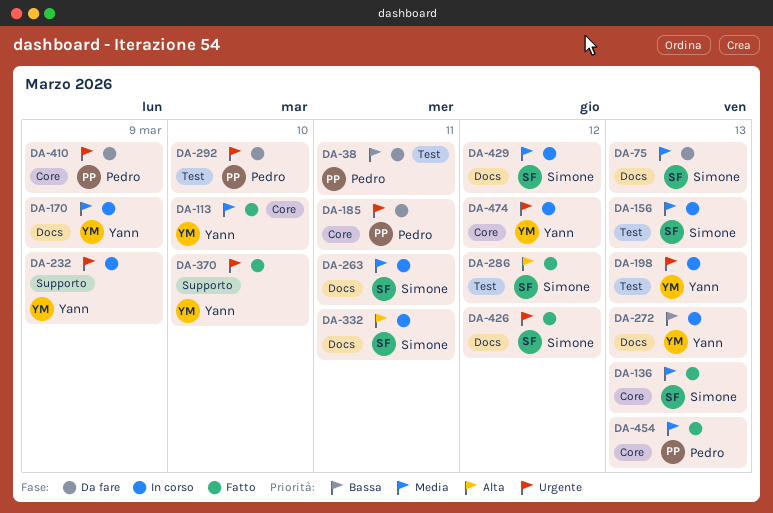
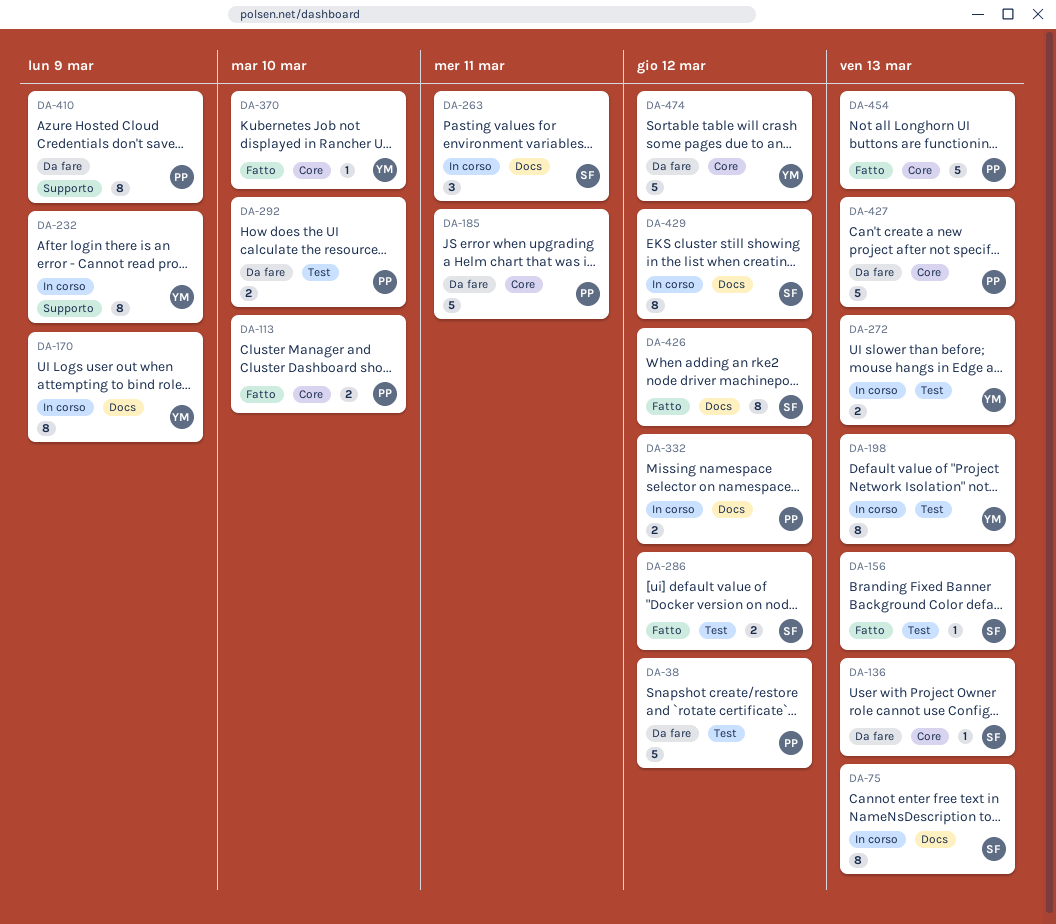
DA-38, due: Mar 11 -> Mar 12
DA-75, status: Da fare -> In corso
DA-113, owner: Yann -> Pedro
DA-136, status: Fatto -> Da fare
DA-156, status: In corso -> Fatto
DA-272, label: Docs -> Test
DA-332, owner: Simone -> Pedro
DA-332, due: Mar 11 -> Mar 12
DA-370, label: Supporto -> Core
DA-410, label: Core -> Supporto
DA-427: none -> present
DA-474, status: In corso -> Da fare

